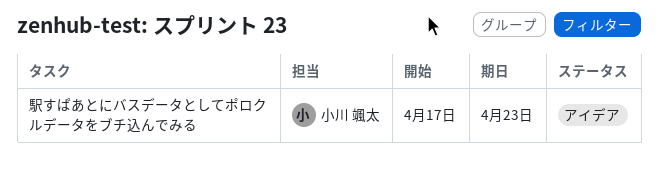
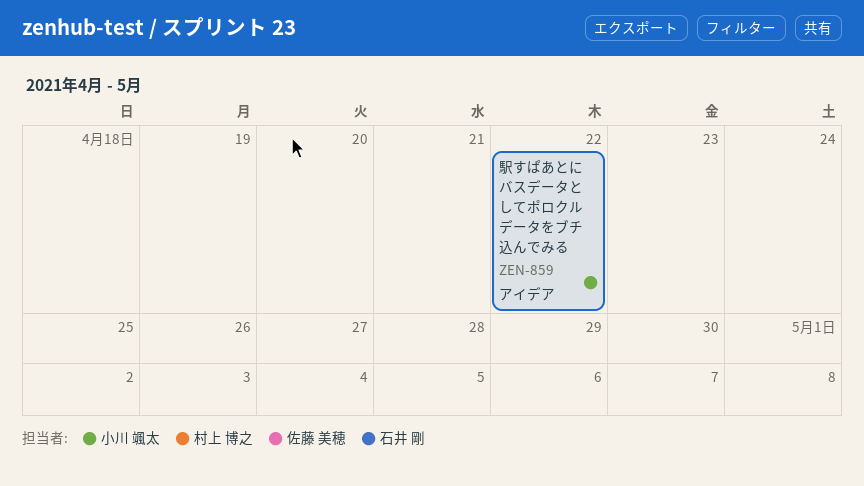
駅すぱあとにバスデータとしてポロクルデータをブチ込んでみる, due: Apr 23 -> Apr 22

